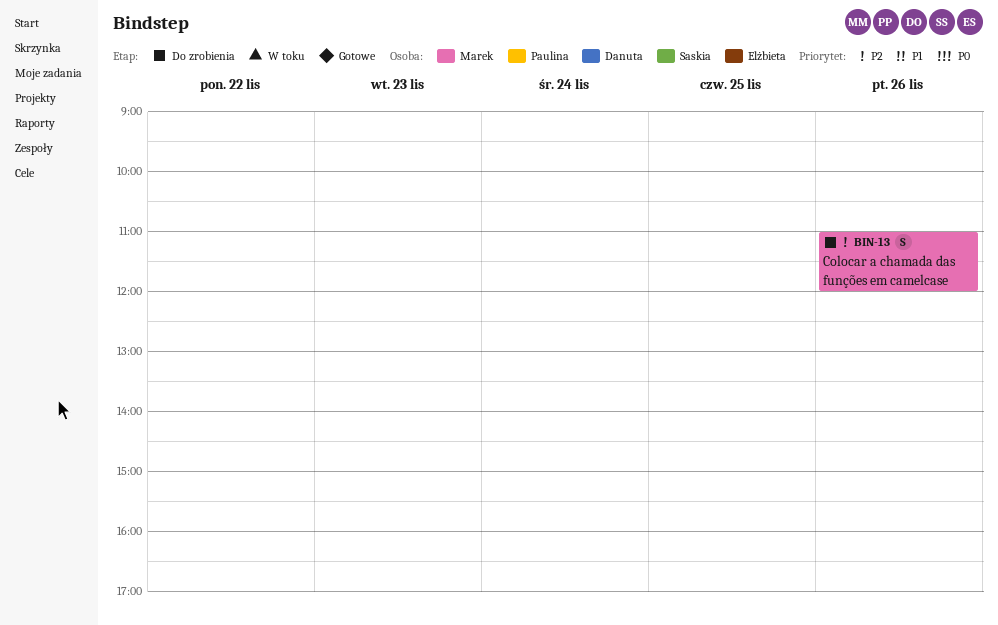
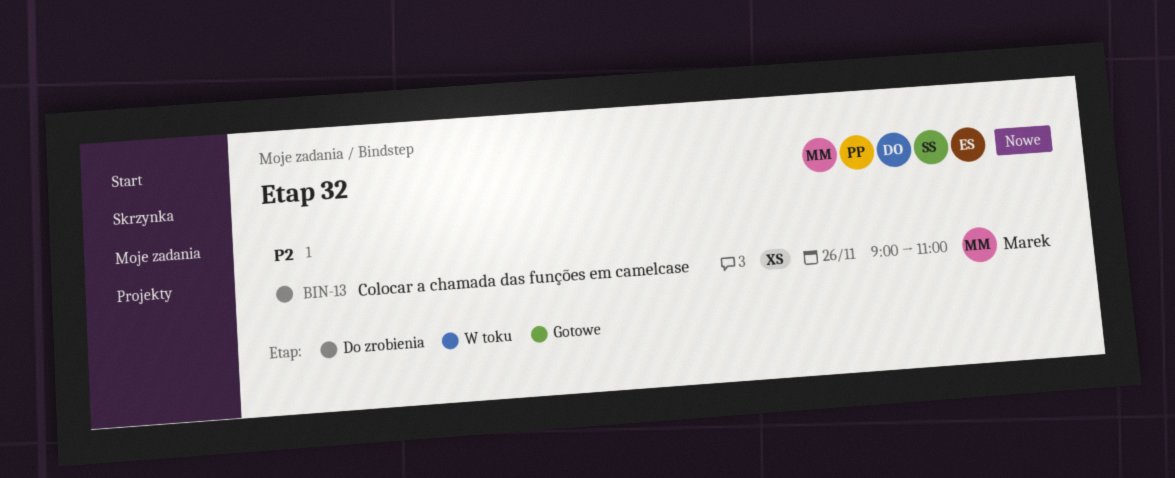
BIN-13, estimate: S -> XS
BIN-13, begins: 11:00 -> 09:00
BIN-13, ends: 12:00 -> 11:00

